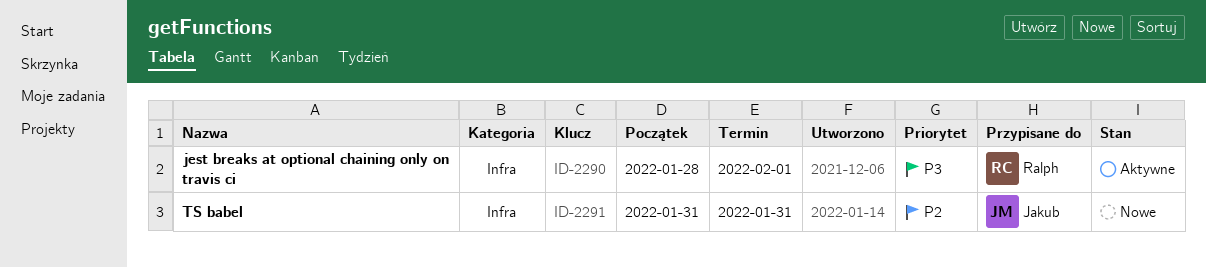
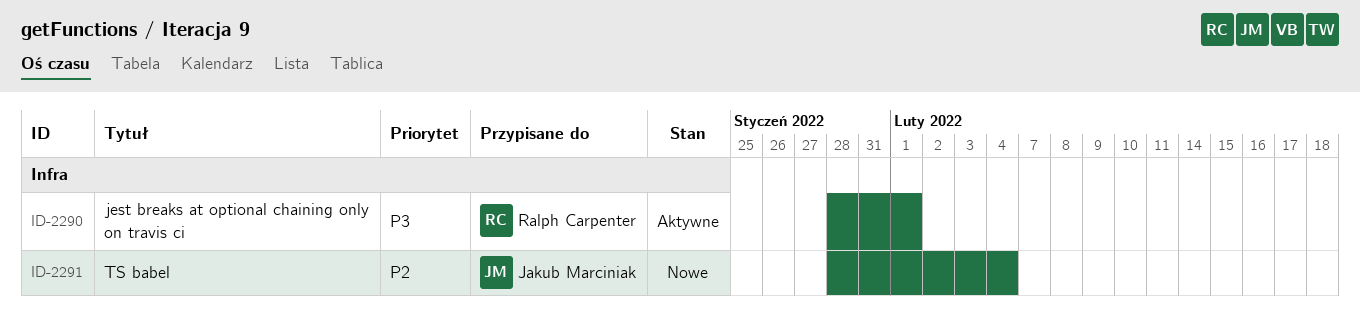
ID-2291, start: Jan 31 -> Jan 28
ID-2291, due: Jan 31 -> Feb 4

